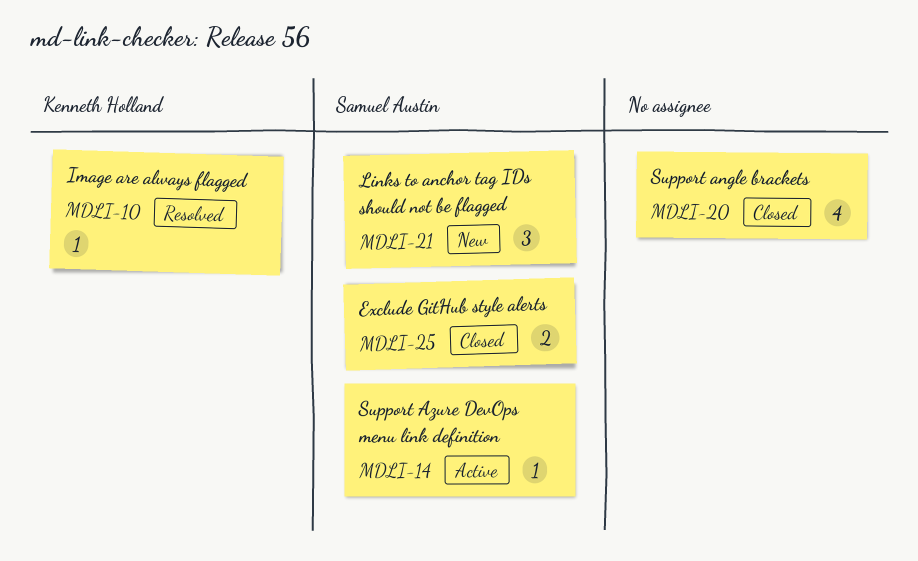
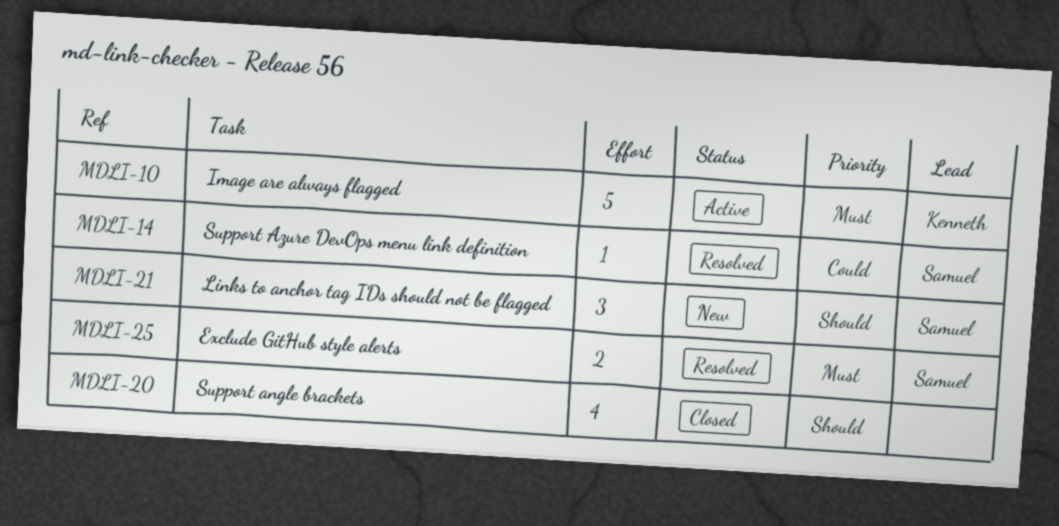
MDLI-10, status: Resolved -> Active
MDLI-10, estimate: 1 -> 5
MDLI-14, status: Active -> Resolved
MDLI-25, status: Closed -> Resolved

